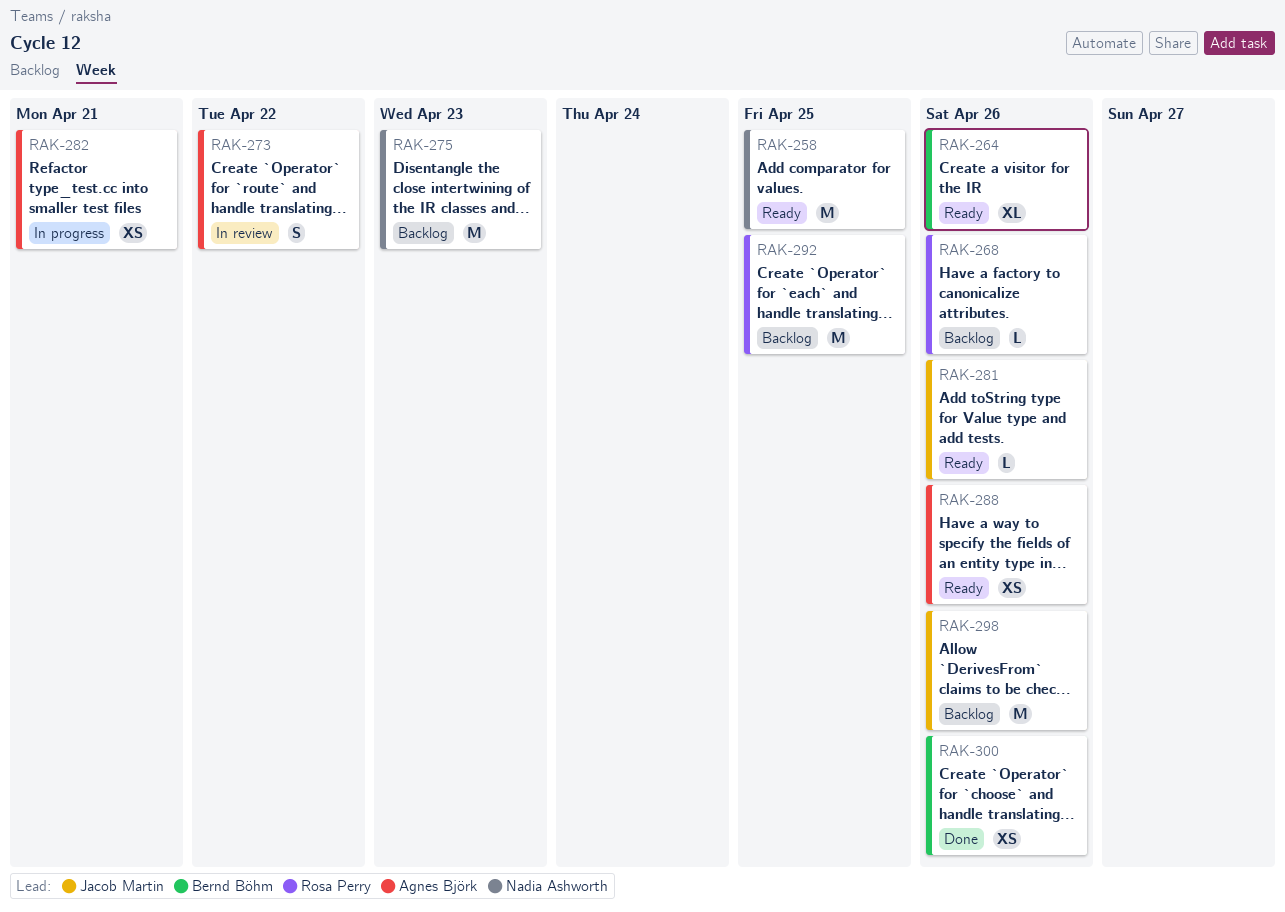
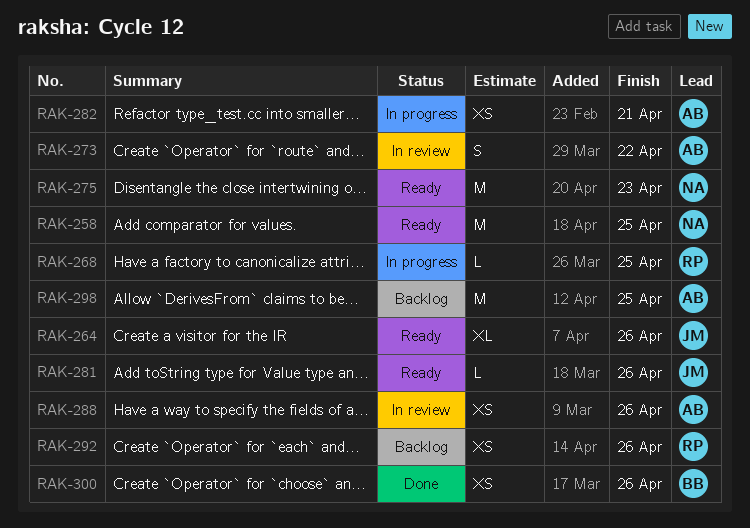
RAK-264, owner: Bernd Böhm -> Jacob Martin
RAK-268, status: Backlog -> In progress
RAK-268, due: Apr 26 -> Apr 25
RAK-275, status: Backlog -> Ready
RAK-288, status: Ready -> In review
RAK-292, estimate: M -> XS
RAK-292, due: Apr 25 -> Apr 26
RAK-298, owner: Jacob Martin -> Agnes Björk
RAK-298, due: Apr 26 -> Apr 25

